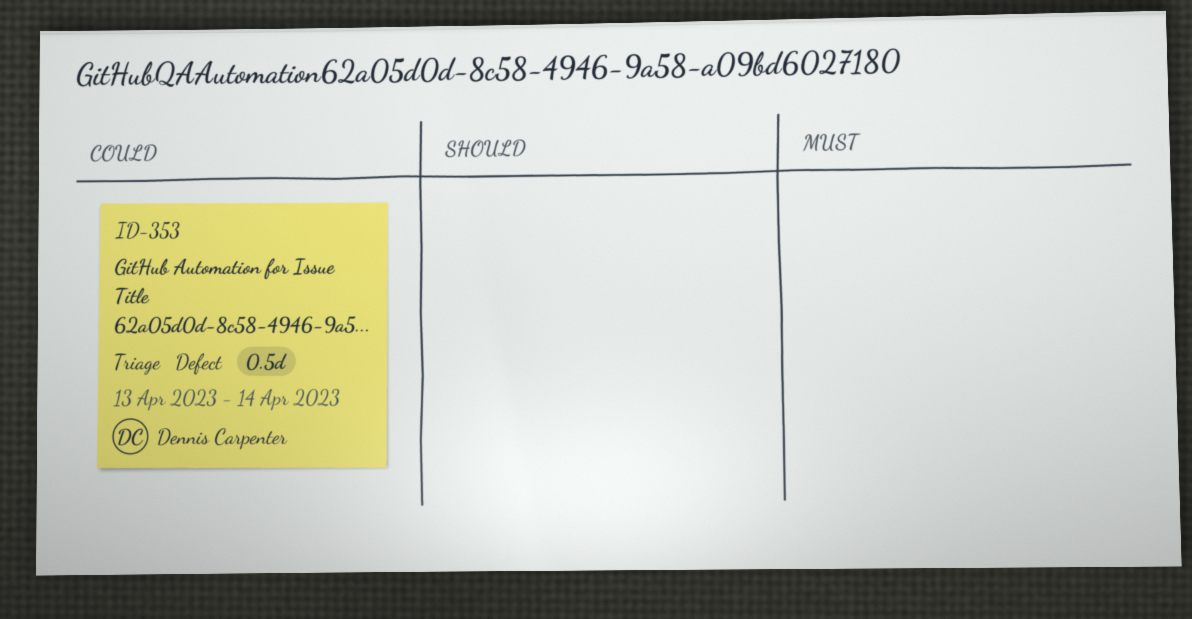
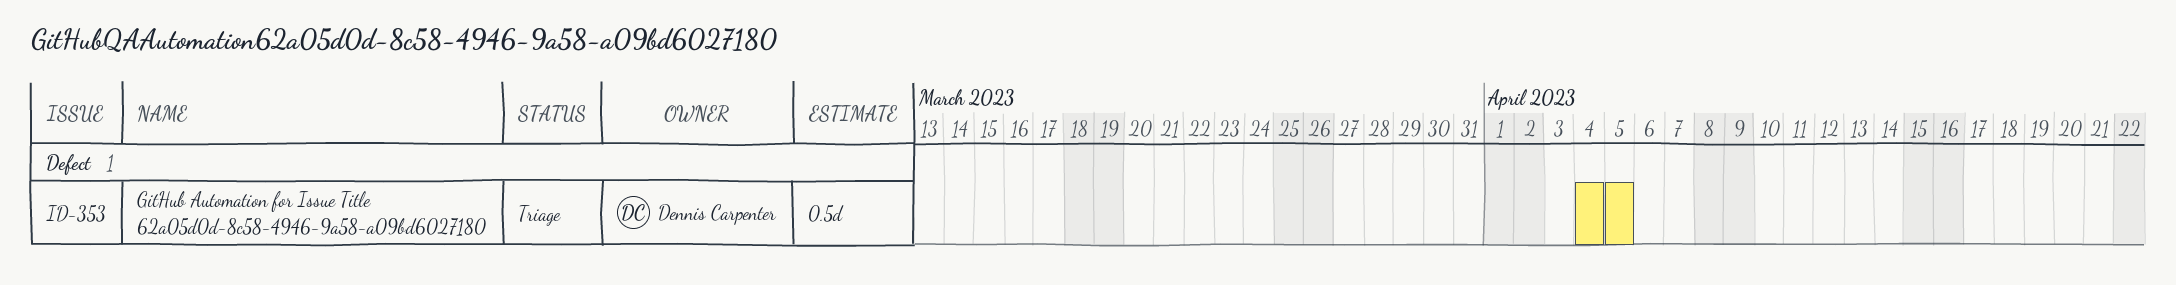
ID-353, start: Apr 13 -> Apr 4
ID-353, due: Apr 14 -> Apr 5

